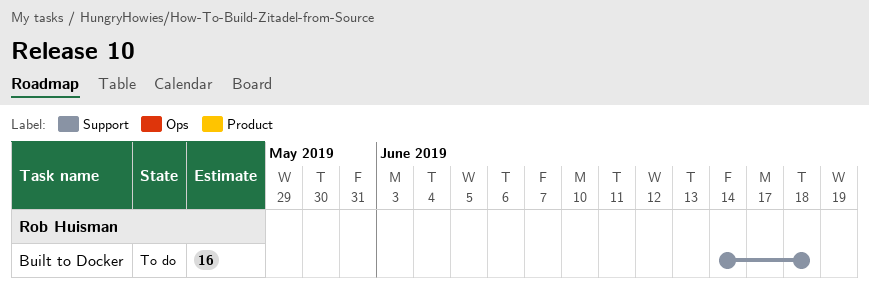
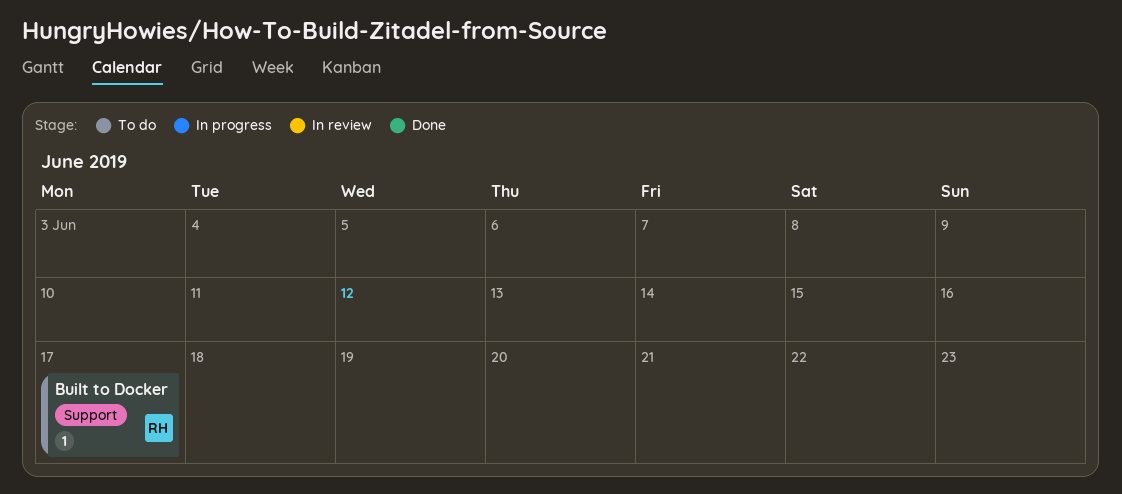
Built to Docker, estimate: 16 -> 1
Built to Docker, due: Jun 18 -> Jun 17

